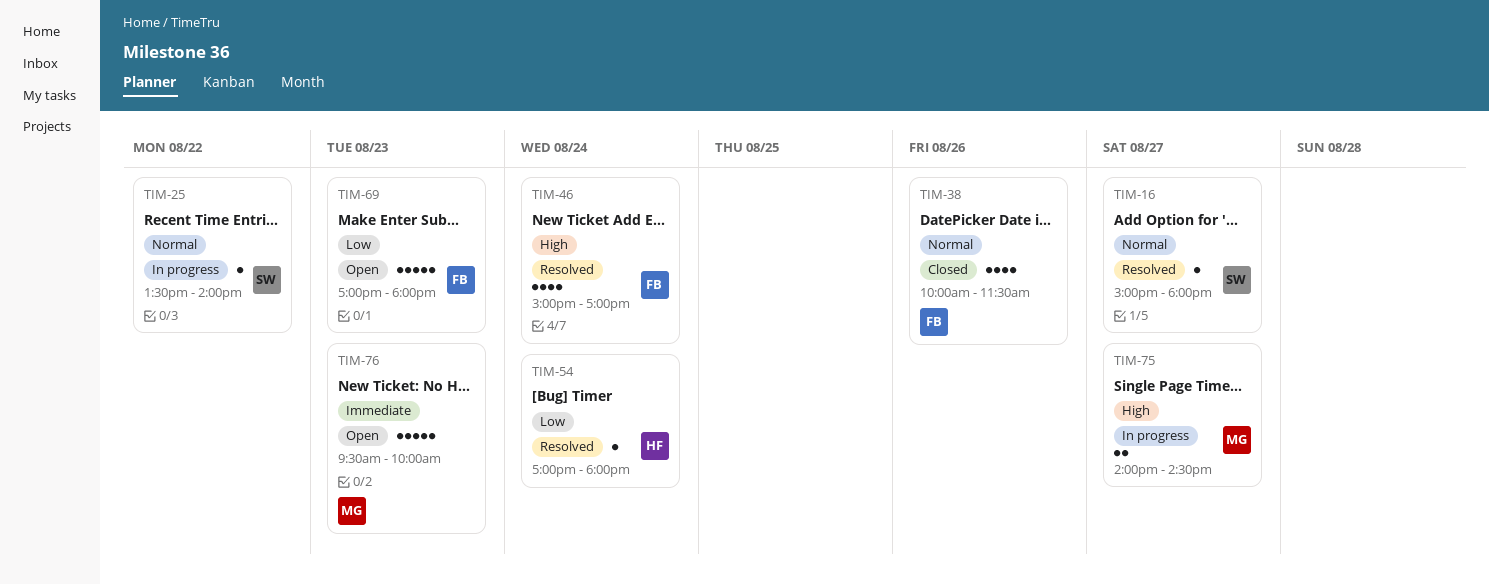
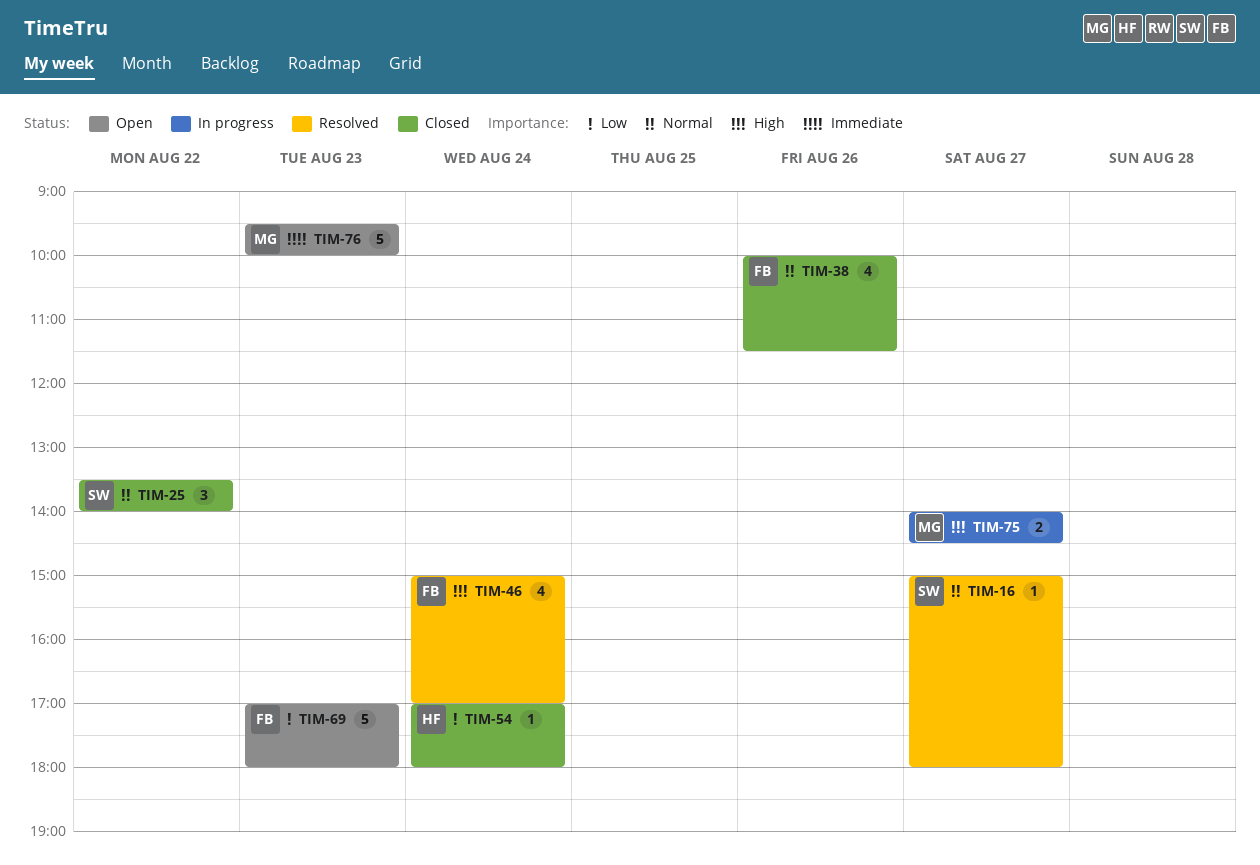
TIM-25, status: In progress -> Closed
TIM-25, estimate: 1 -> 3
TIM-54, status: Resolved -> Closed

